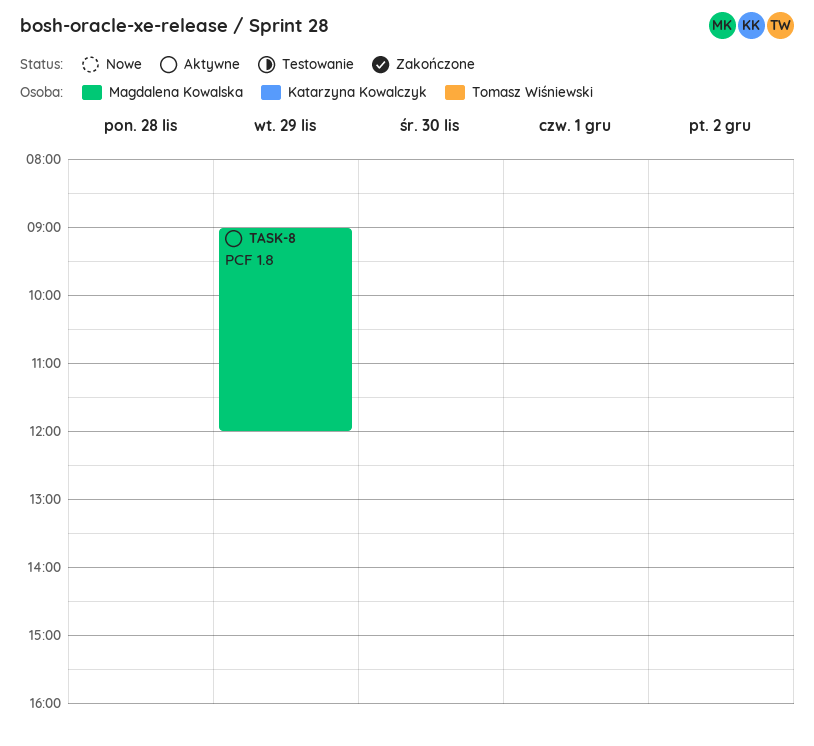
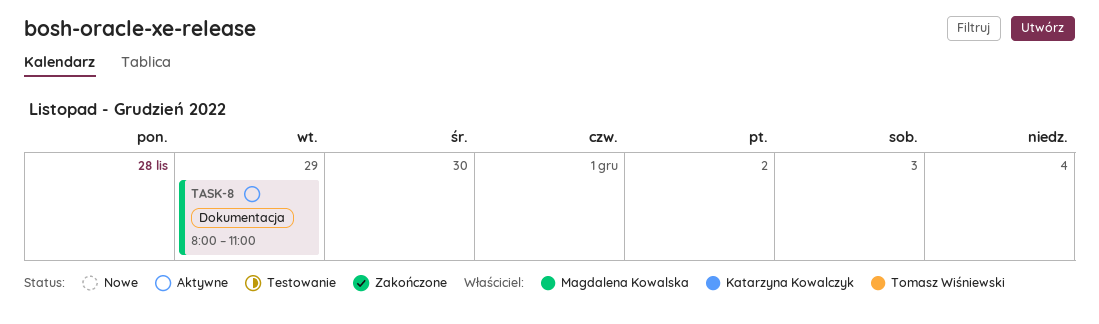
TASK-8, begins: 09:00 -> 08:00
TASK-8, ends: 12:00 -> 11:00

